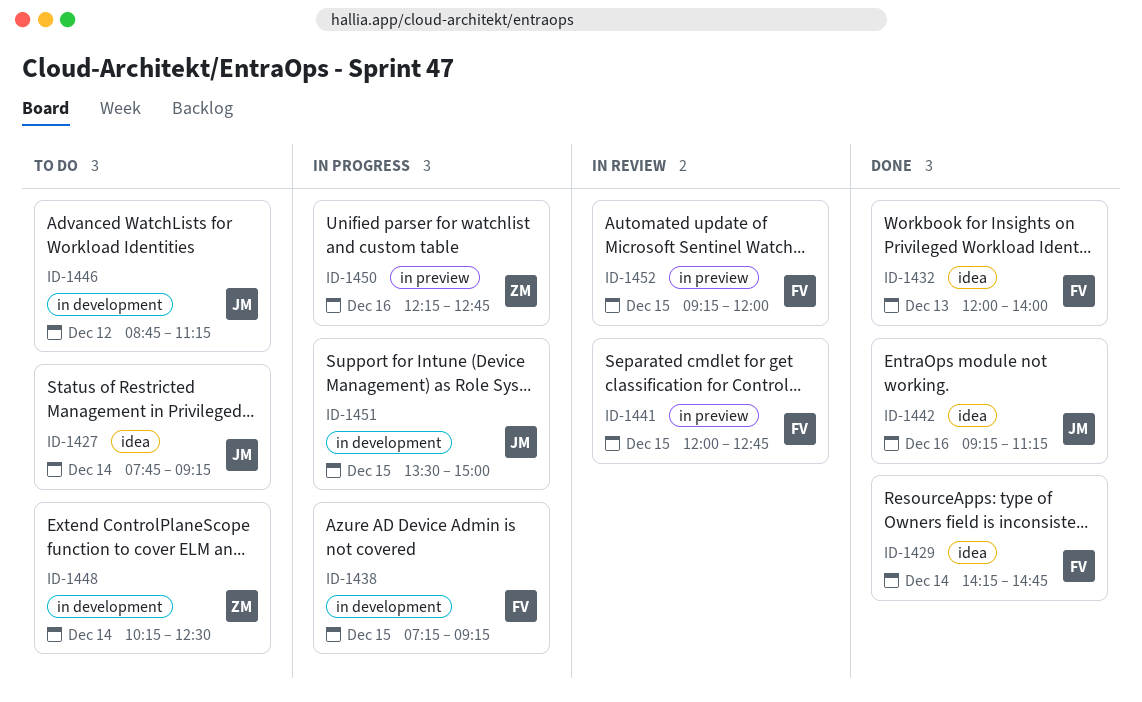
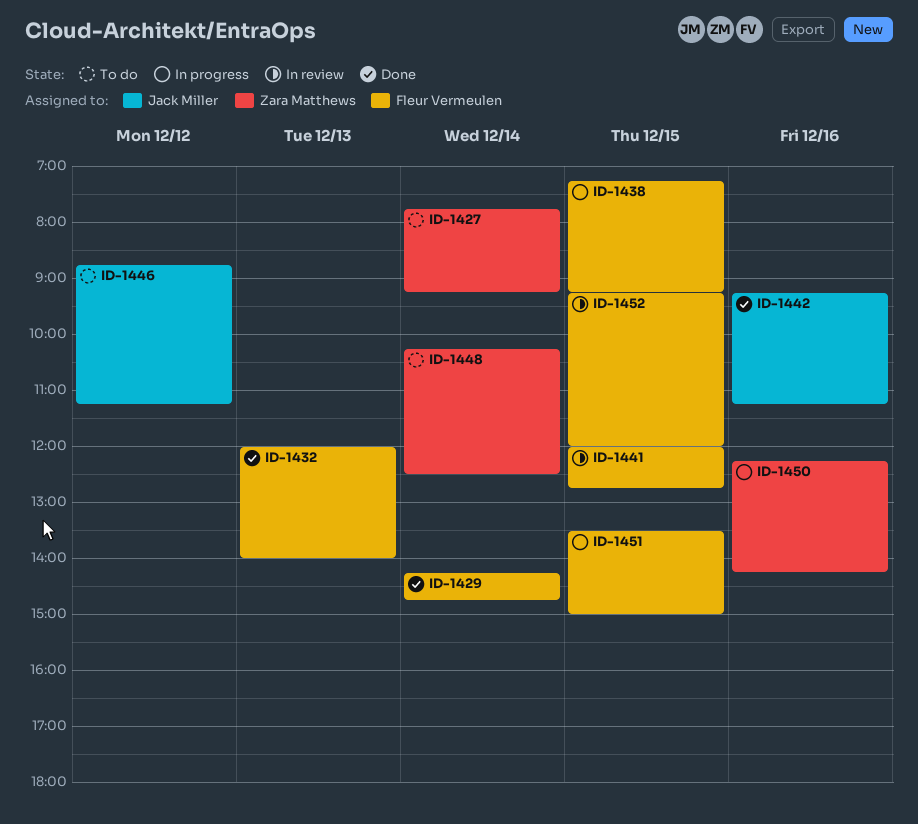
ID-1427, owner: Jack Miller -> Zara Matthews
ID-1450, ends: 12:45 -> 14:15
ID-1451, owner: Jack Miller -> Fleur Vermeulen

